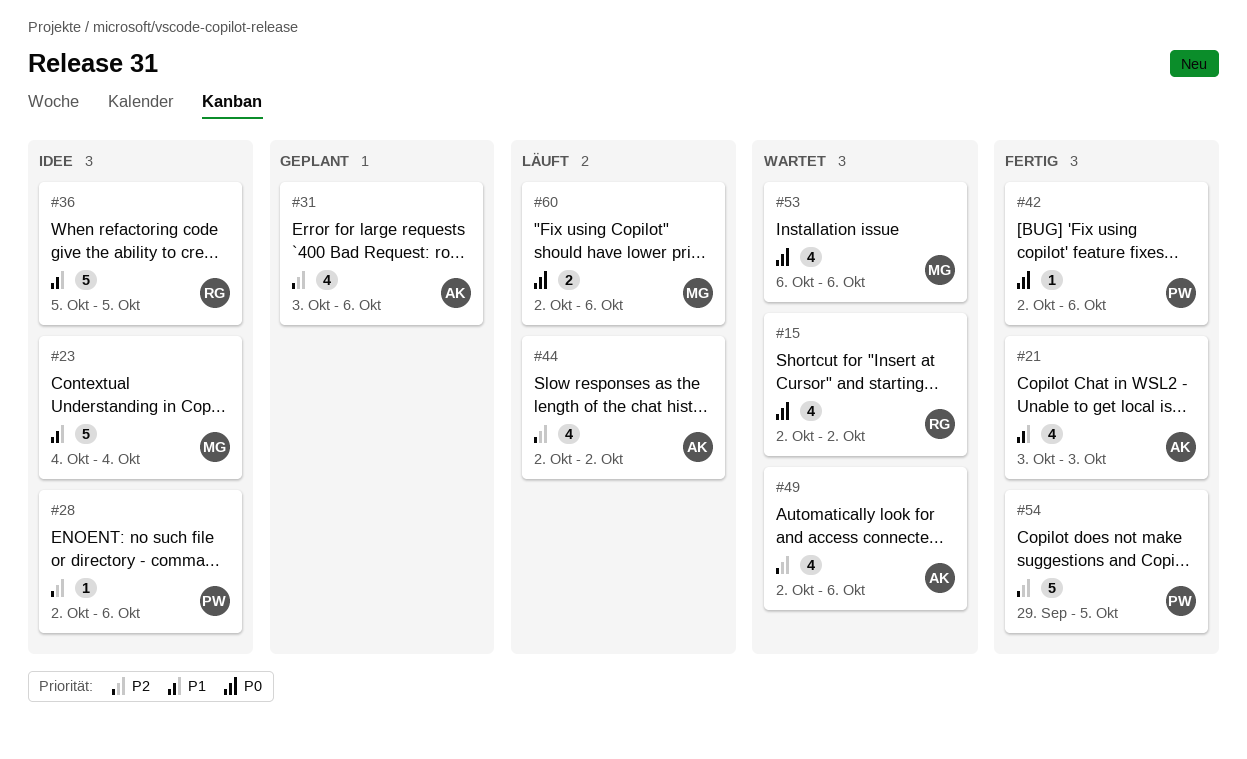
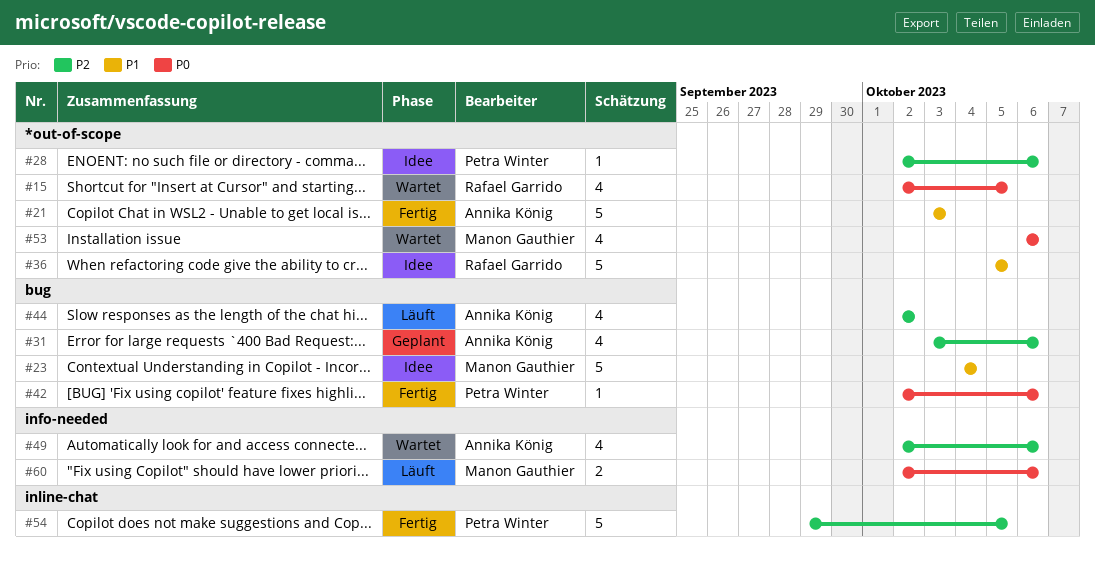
#15, due: Oct 2 -> Oct 5
#21, estimate: 4 -> 5

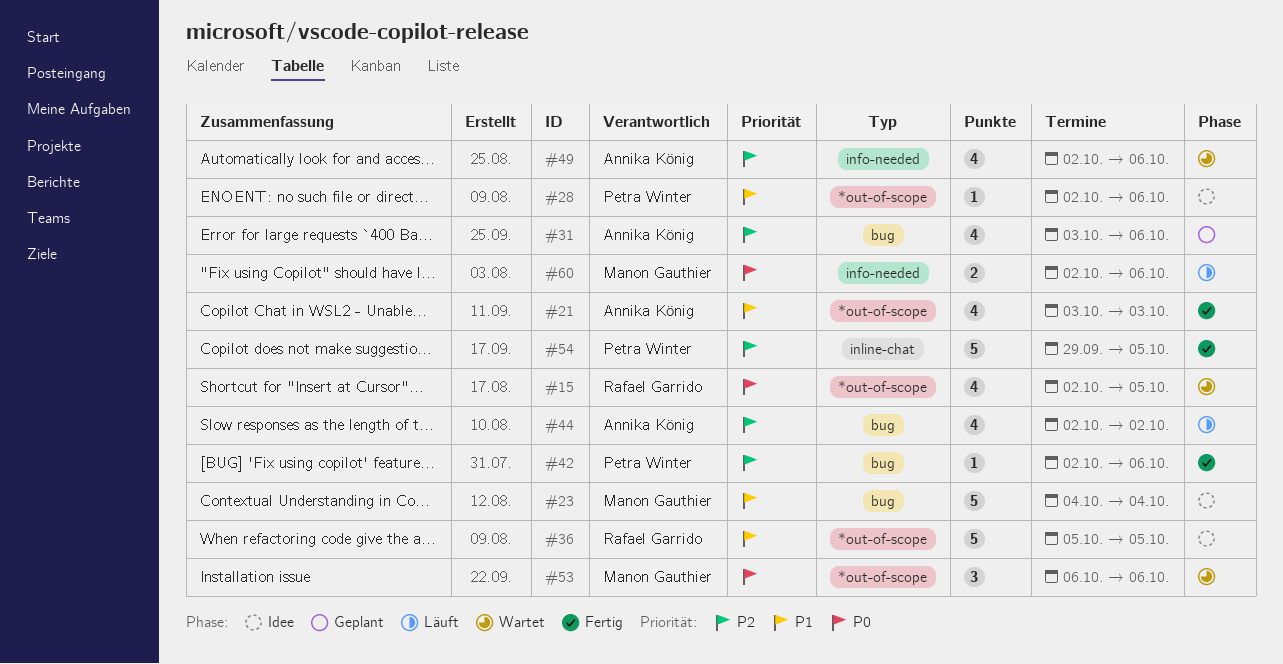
#21, estimate: 5 -> 4
#28, priority: P2 -> P1
#42, priority: P0 -> P2
#53, estimate: 4 -> 3

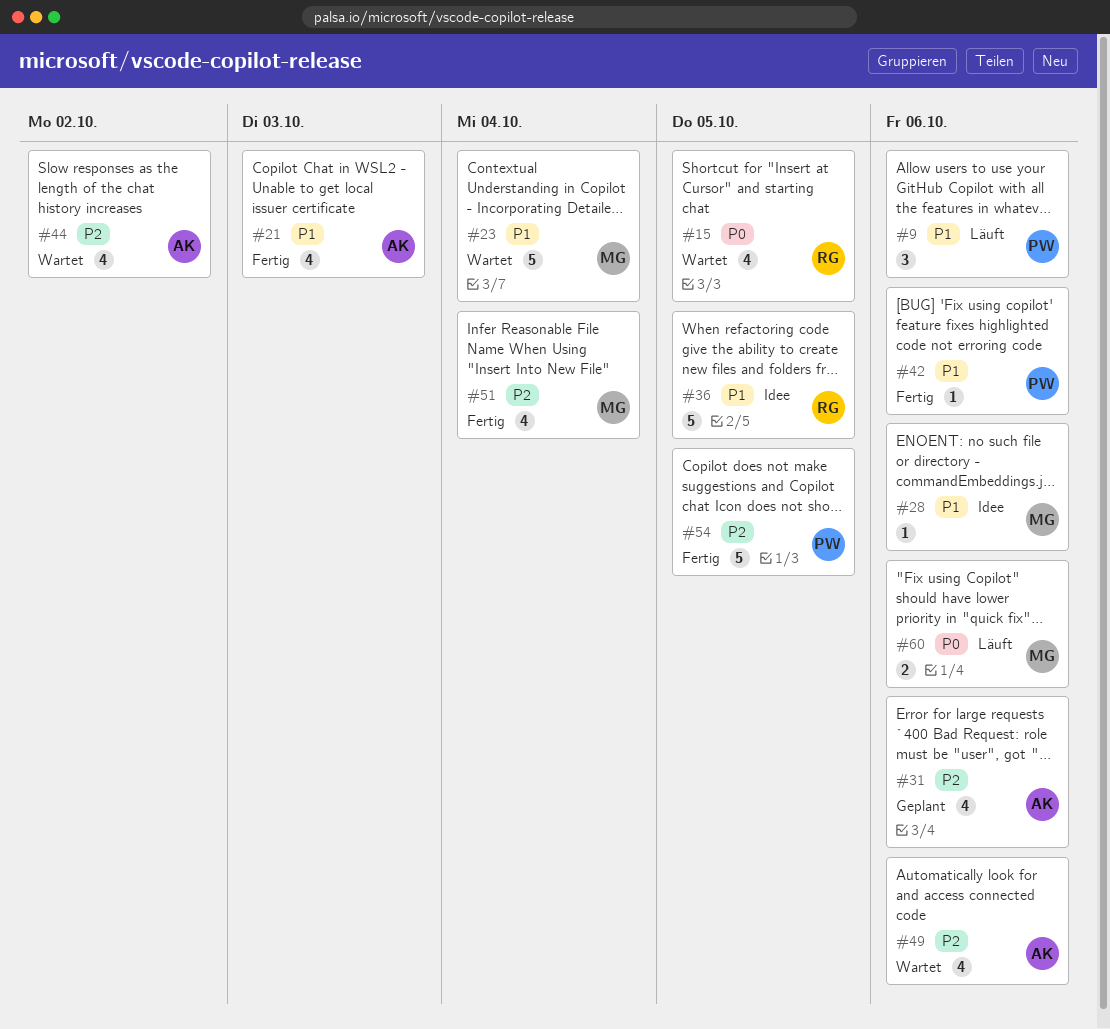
#9: none -> present
#23, status: Idee -> Wartet
#28, owner: Petra Winter -> Manon Gauthier
#42, priority: P2 -> P1
#44, status: Läuft -> Wartet
#51: none -> present
#53: present -> none

